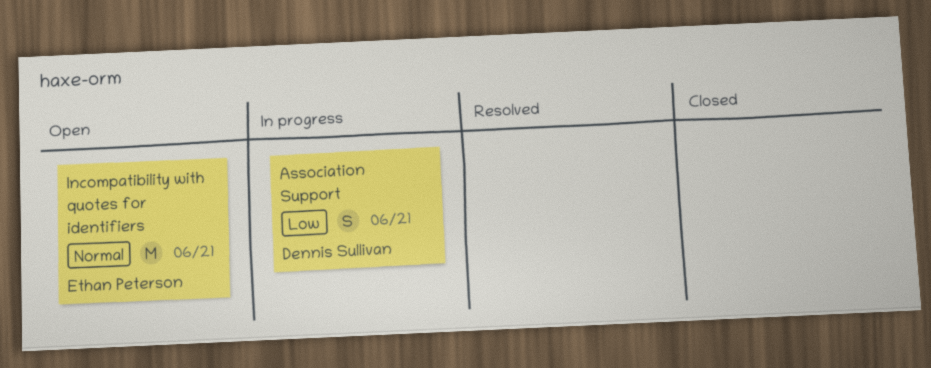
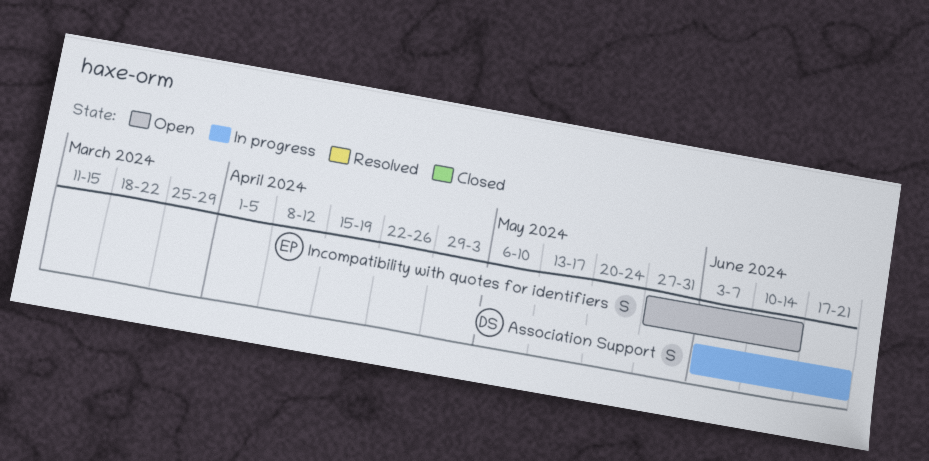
Incompatibility with quotes for identifiers, estimate: M -> S
Incompatibility with quotes for identifiers, due: Jun 21 -> Jun 14

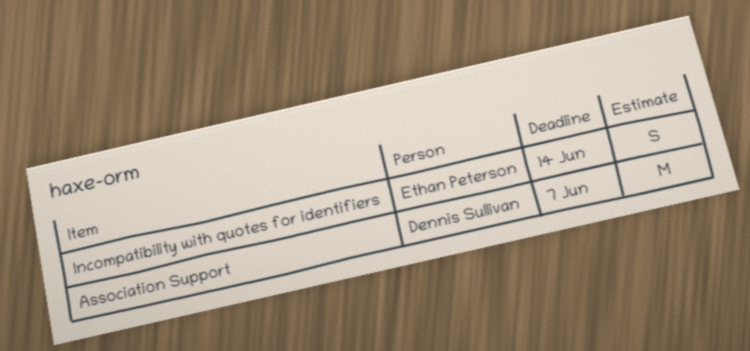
Association Support, estimate: S -> M
Association Support, due: Jun 21 -> Jun 7

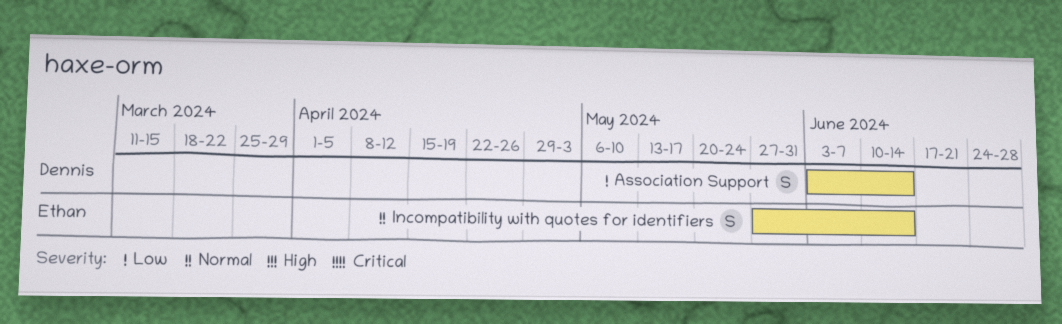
Association Support, estimate: M -> S
Association Support, due: Jun 7 -> Jun 14

